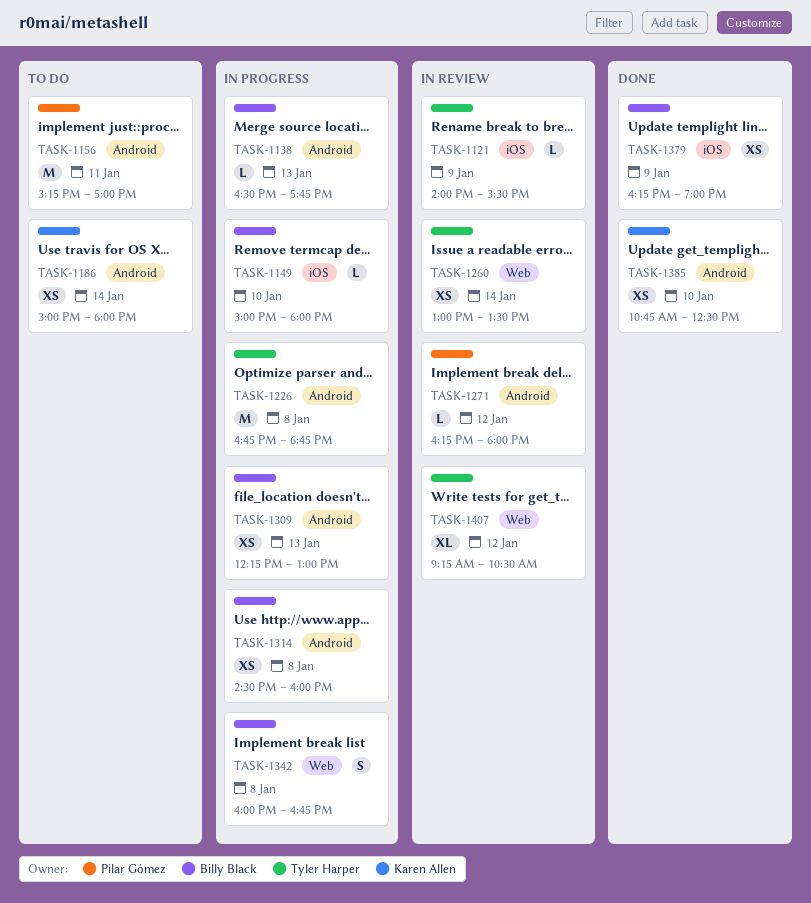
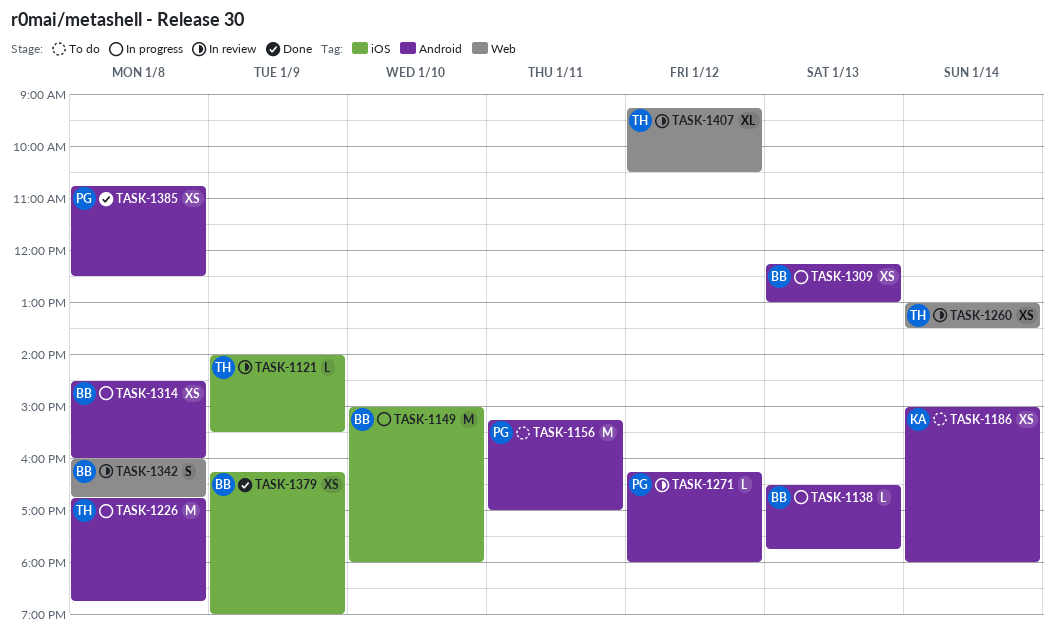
TASK-1149, estimate: L -> M
TASK-1342, status: In progress -> In review
TASK-1385, owner: Karen Allen -> Pilar Gómez
TASK-1385, day: Jan 10 -> Jan 8

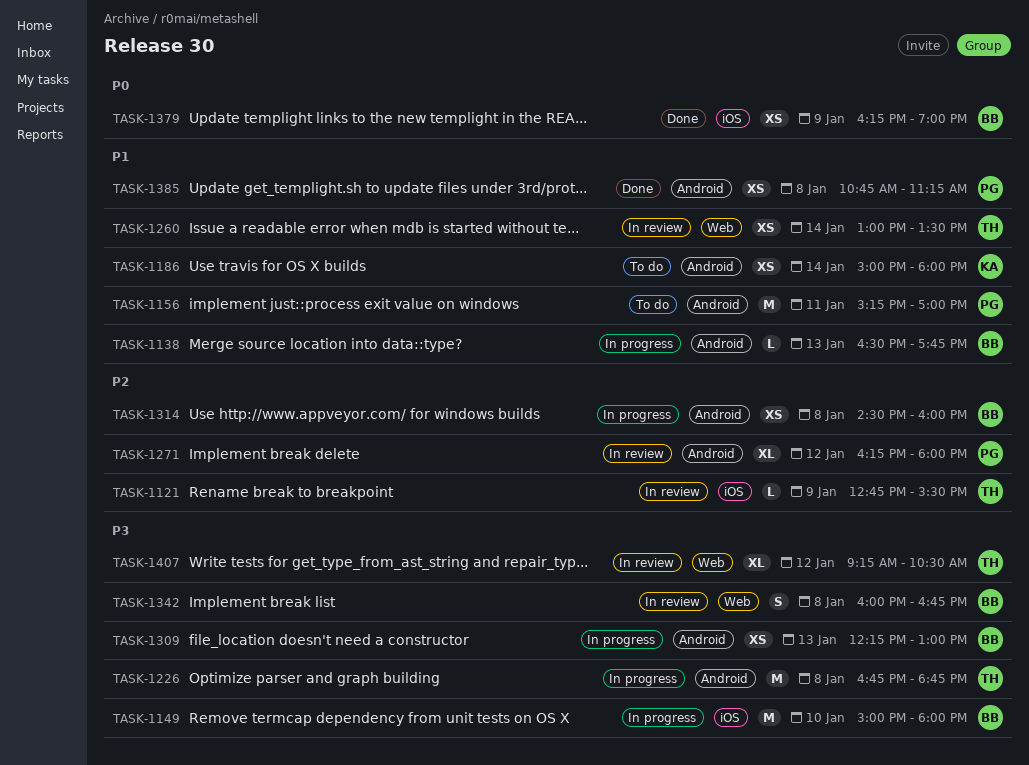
TASK-1121, begins: 14:00 -> 12:45
TASK-1271, estimate: L -> XL
TASK-1385, ends: 12:30 -> 11:15

